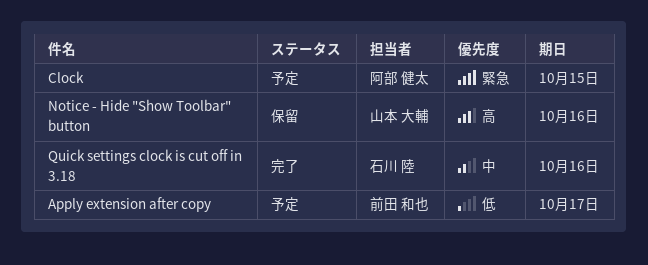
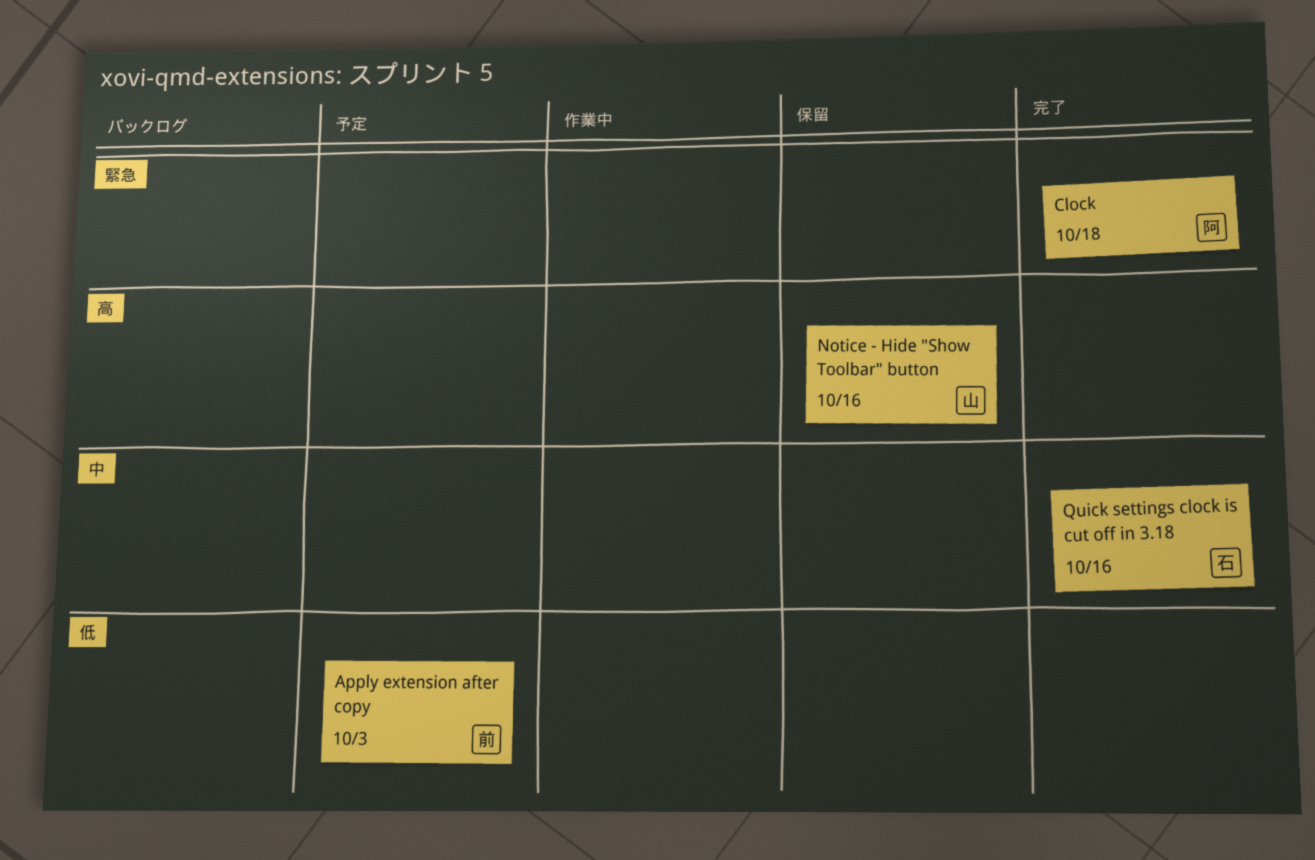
Apply extension after copy, due: Oct 17 -> Oct 3
Clock, status: 予定 -> 完了
Clock, due: Oct 15 -> Oct 18

